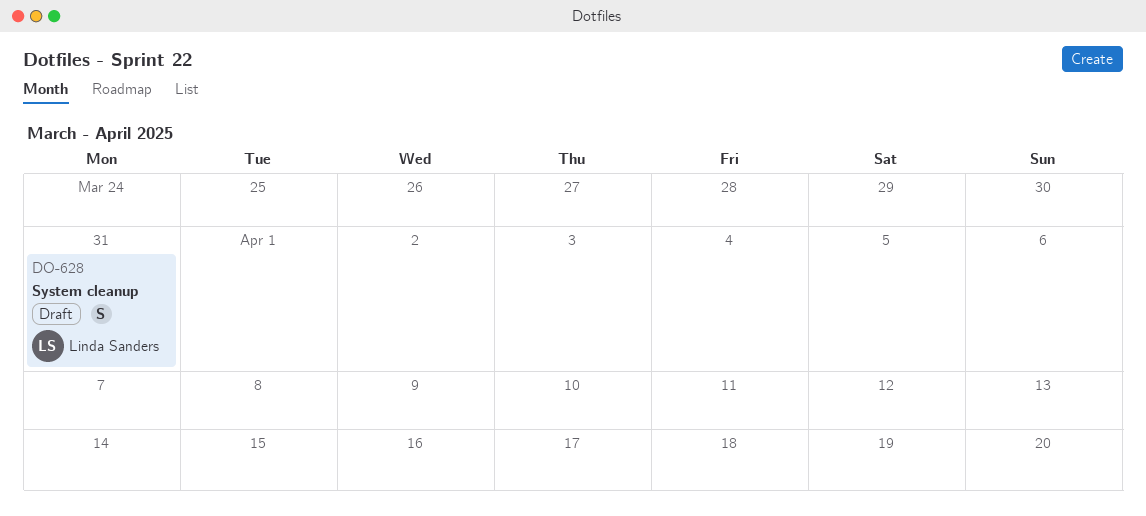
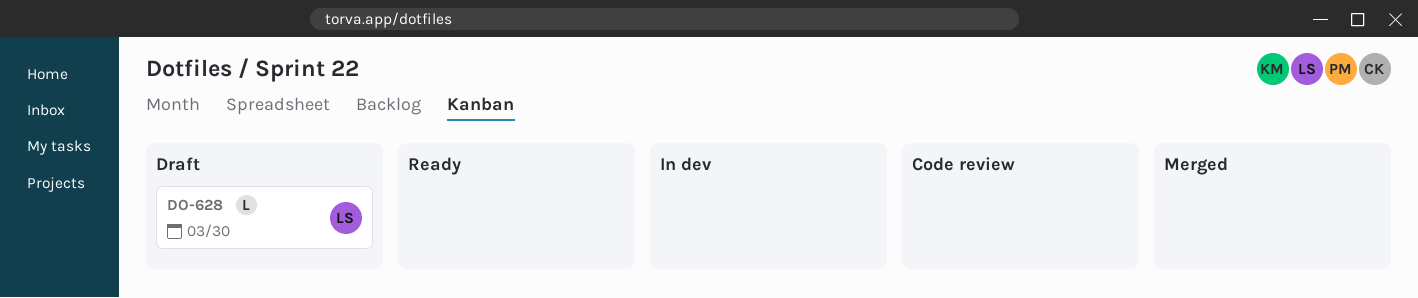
DO-628, estimate: S -> L
DO-628, due: Mar 31 -> Mar 30

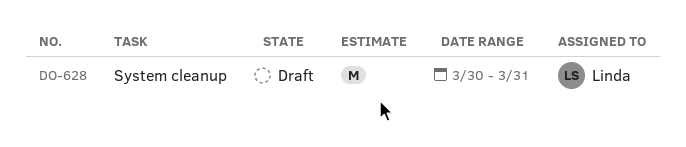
DO-628, estimate: L -> M
DO-628, due: Mar 30 -> Mar 31

